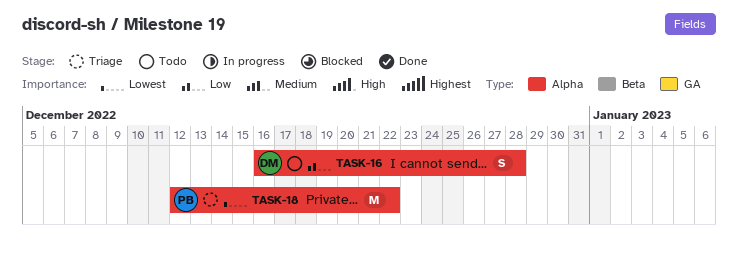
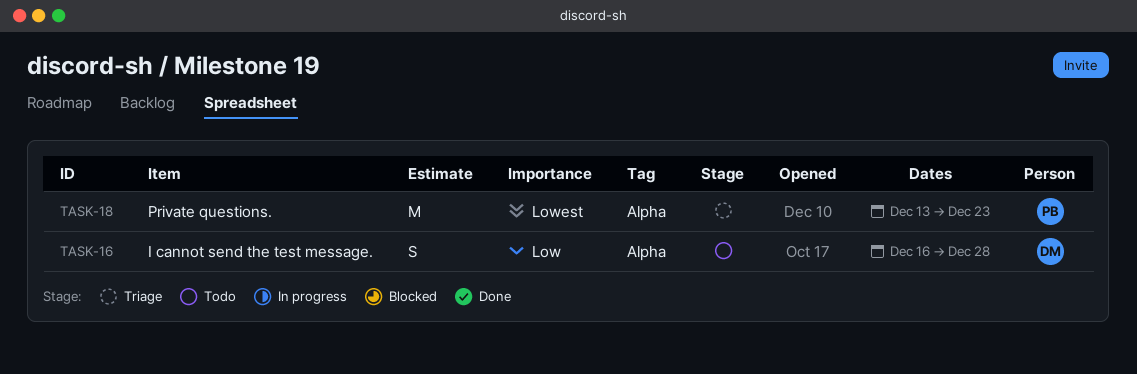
TASK-18, start: Dec 12 -> Dec 13
TASK-18, due: Dec 22 -> Dec 23

